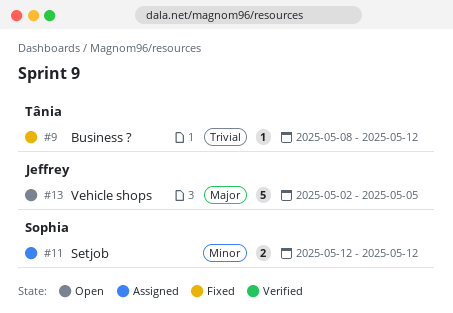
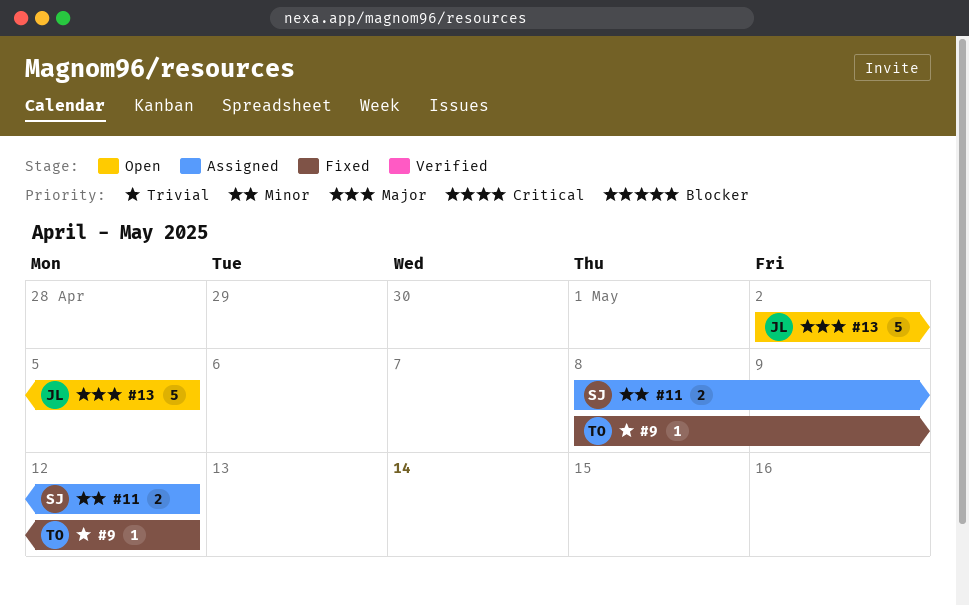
#11, start: May 12 -> May 8

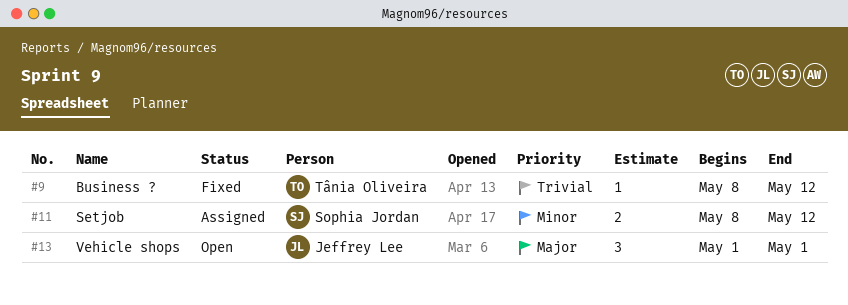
#13, estimate: 5 -> 3
#13, start: May 2 -> May 1
#13, due: May 5 -> May 1

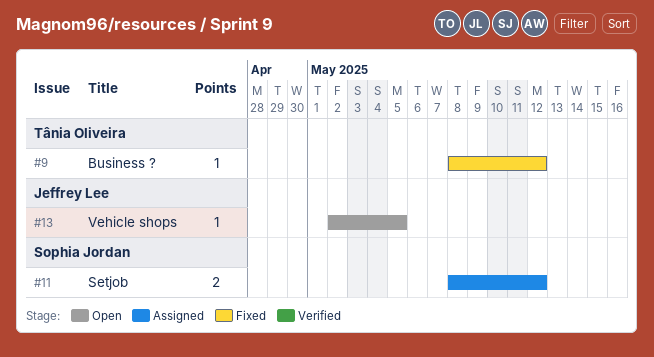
#13, estimate: 3 -> 1
#13, start: May 1 -> May 2
#13, due: May 1 -> May 5

